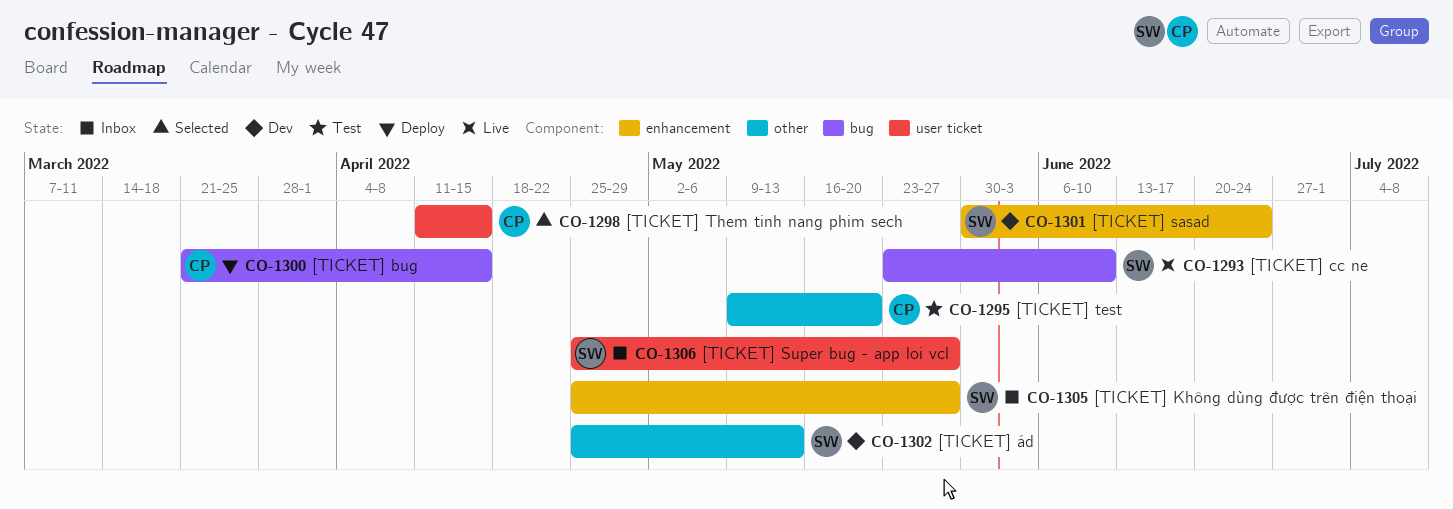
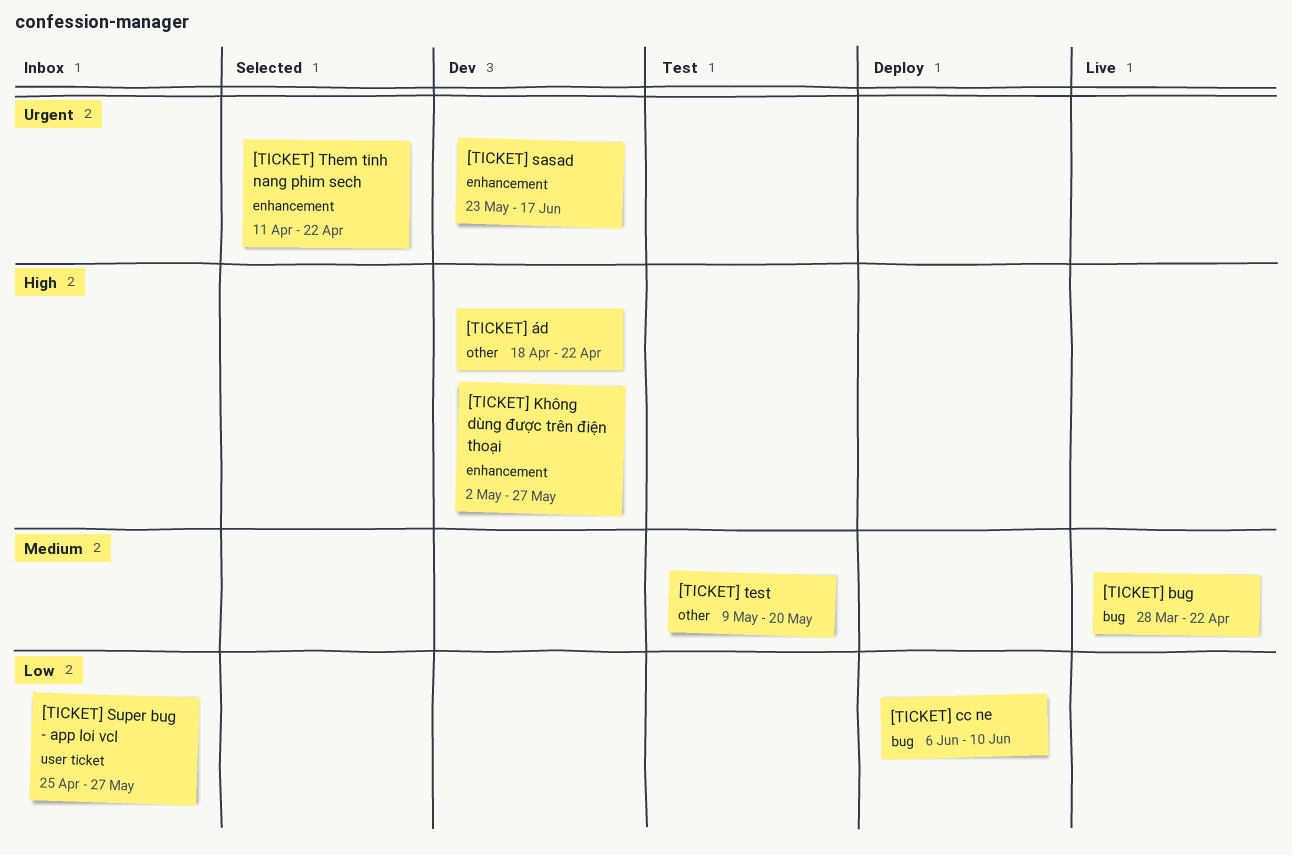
[TICKET] bug, status: Deploy -> Live
[TICKET] bug, start: Mar 21 -> Mar 28
[TICKET] bug, due: Apr 15 -> Apr 22
[TICKET] cc ne, status: Live -> Deploy
[TICKET] cc ne, start: May 23 -> Jun 6
[TICKET] Không dùng được trên điện thoại, status: Inbox -> Dev
[TICKET] Không dùng được trên điện thoại, start: Apr 25 -> May 2
[TICKET] sasad, start: May 30 -> May 23
[TICKET] sasad, due: Jun 24 -> Jun 17
[TICKET] Them tinh nang phim sech, label: user ticket -> enhancement
[TICKET] Them tinh nang phim sech, due: Apr 15 -> Apr 22
[TICKET] ád, start: Apr 25 -> Apr 18
[TICKET] ád, due: May 13 -> Apr 22

